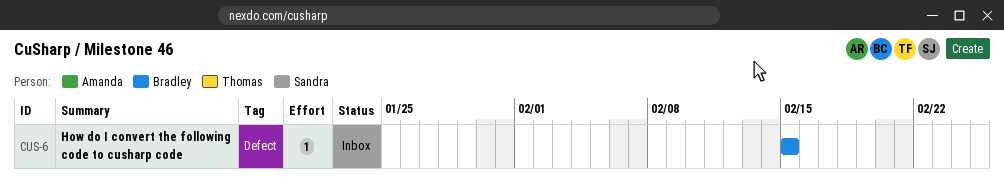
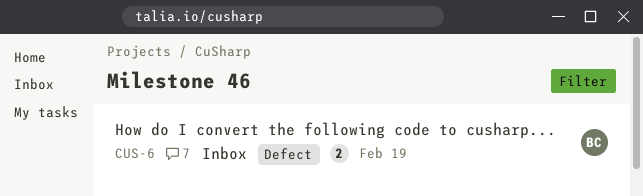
CUS-6, estimate: 1 -> 2
CUS-6, due: Feb 15 -> Feb 19

